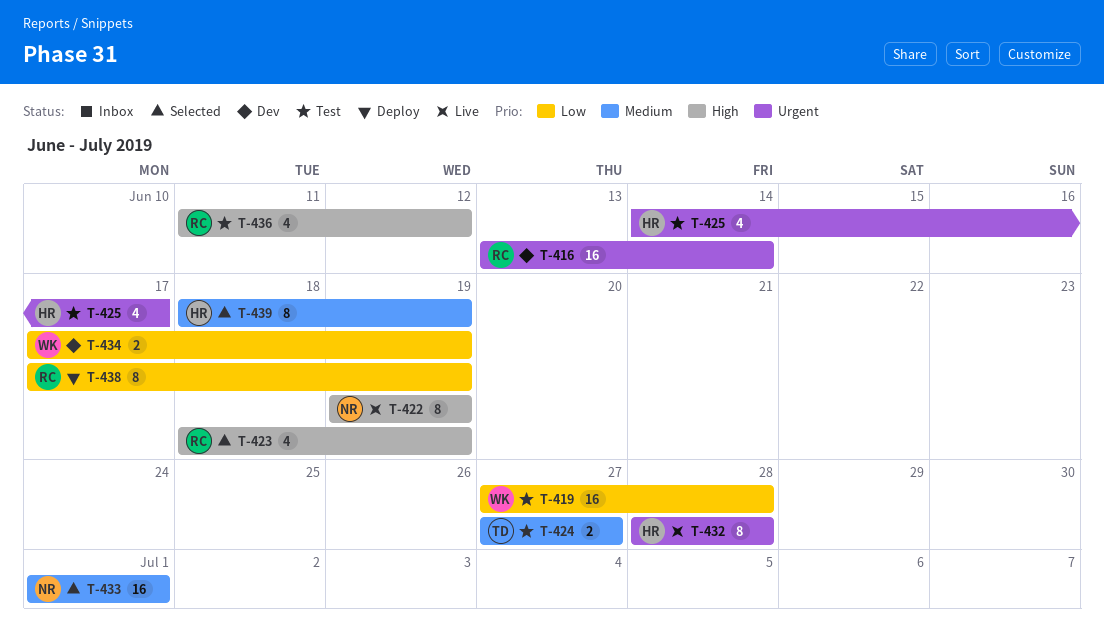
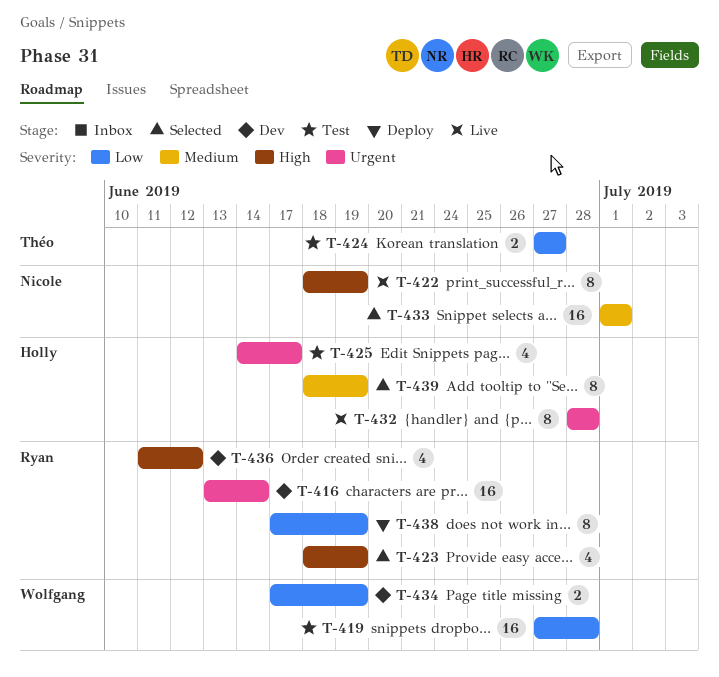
T-422, start: Jun 19 -> Jun 18
T-424, priority: Medium -> Low
T-436, status: Test -> Dev

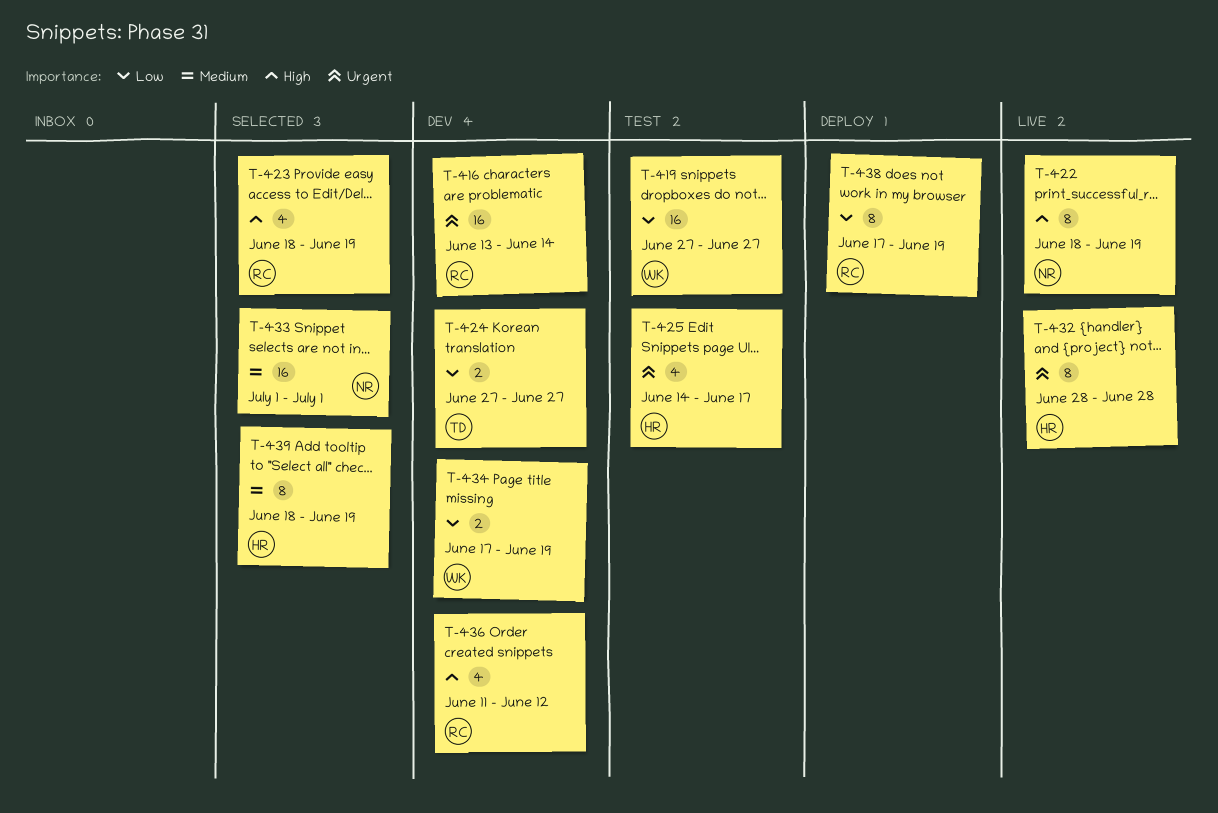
T-419, due: Jun 28 -> Jun 27
T-424, status: Test -> Dev

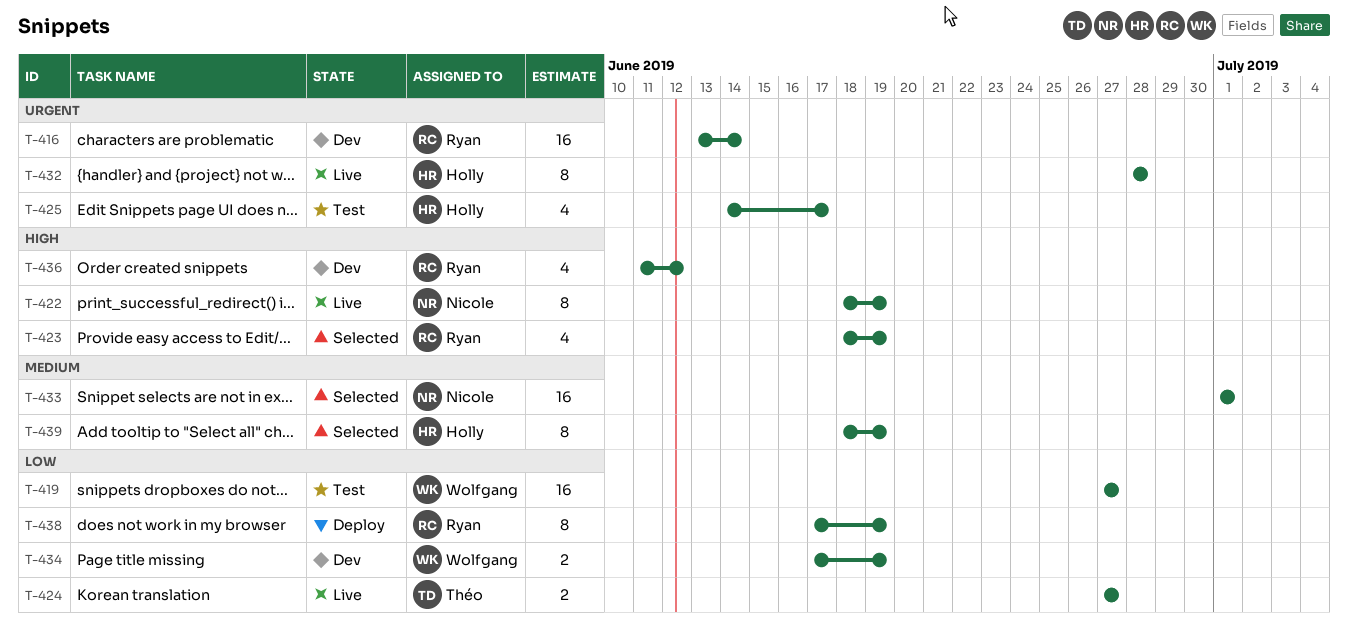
T-424, status: Dev -> Live

